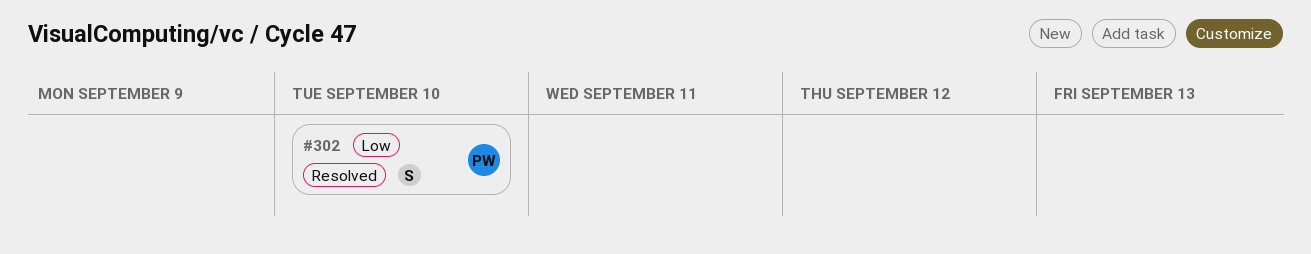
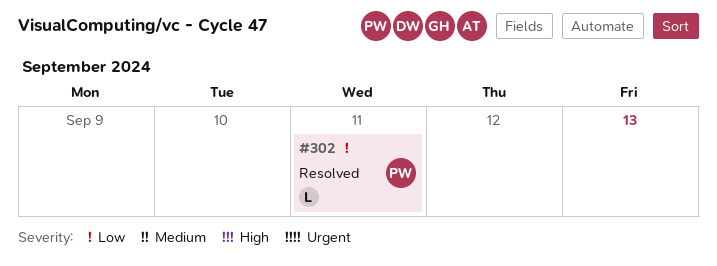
#302, estimate: S -> L
#302, due: Sep 10 -> Sep 11

